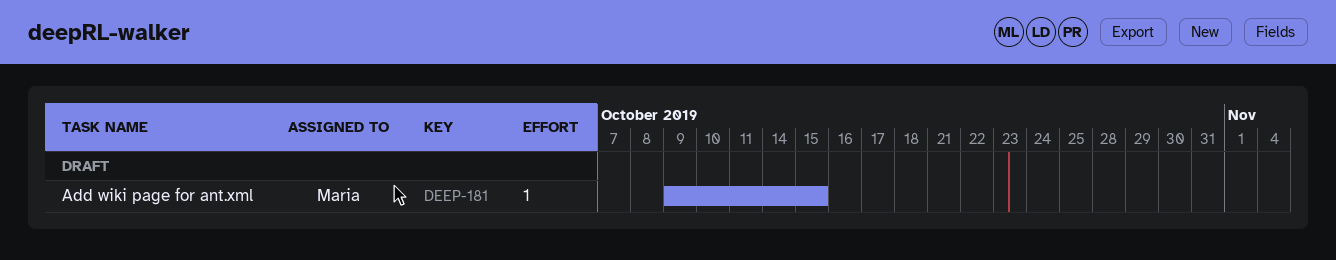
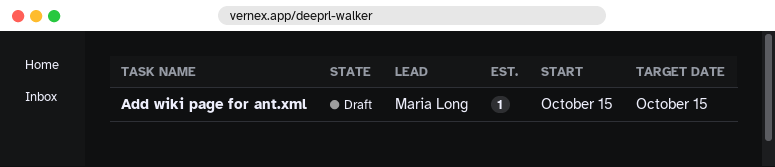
Add wiki page for ant.xml, start: Oct 9 -> Oct 15

